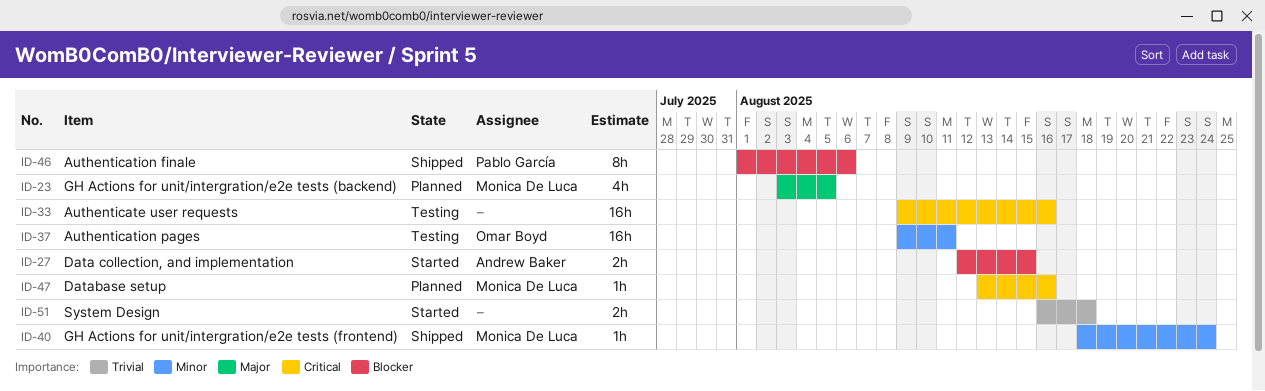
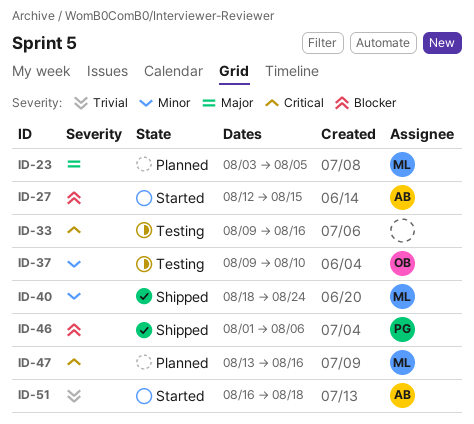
ID-37, due: Aug 11 -> Aug 10
ID-51, owner: none -> Andrew Baker

